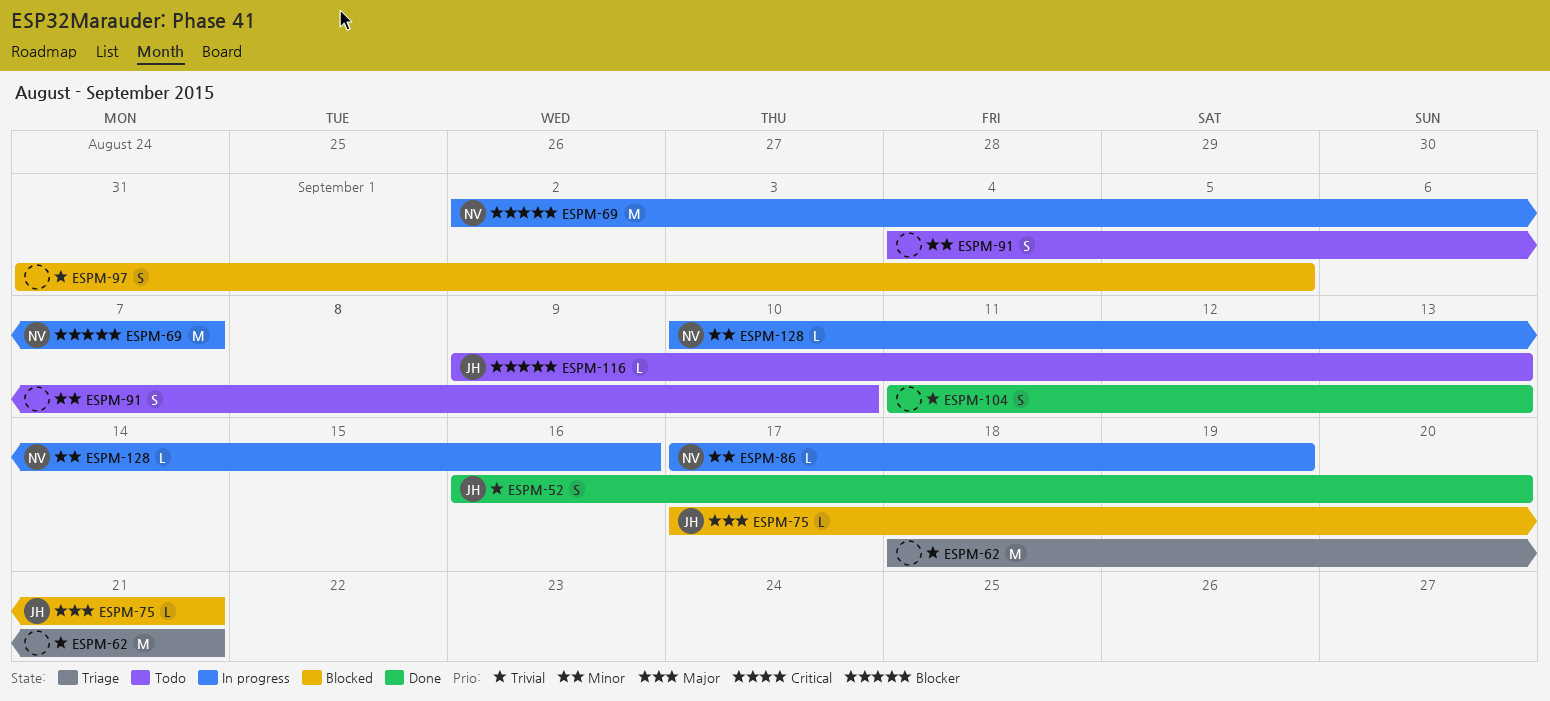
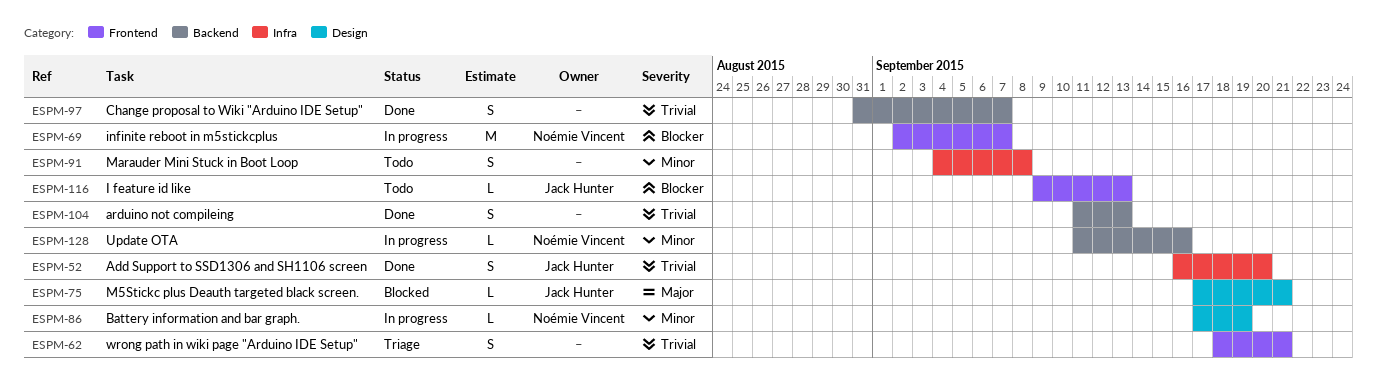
ESPM-62, estimate: M -> S
ESPM-91, due: Sep 10 -> Sep 8
ESPM-97, status: Blocked -> Done
ESPM-97, due: Sep 5 -> Sep 7
ESPM-128, start: Sep 10 -> Sep 11

